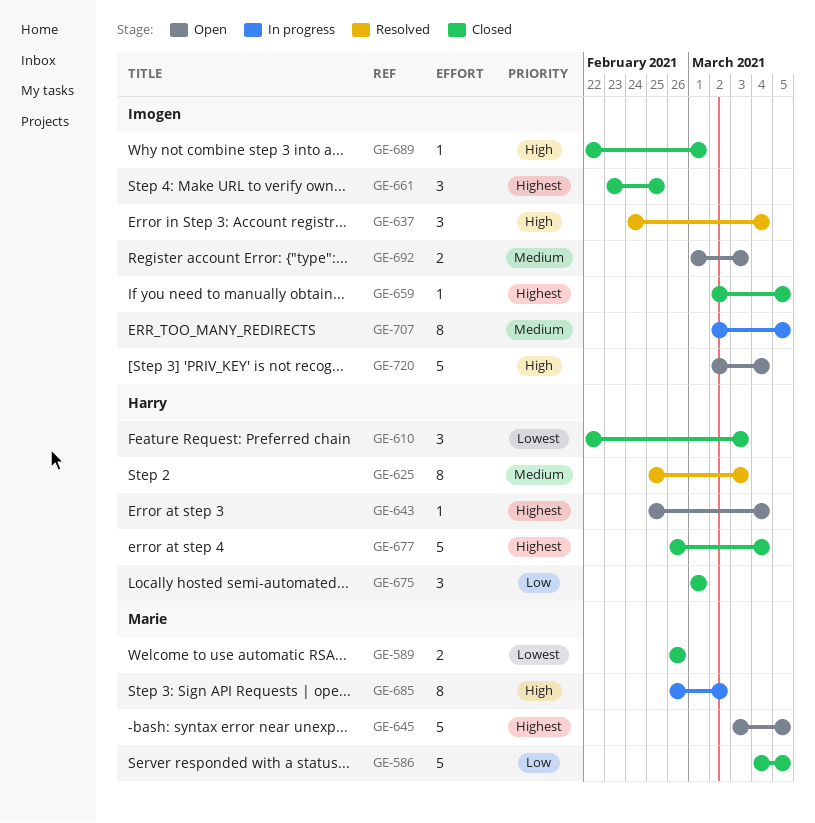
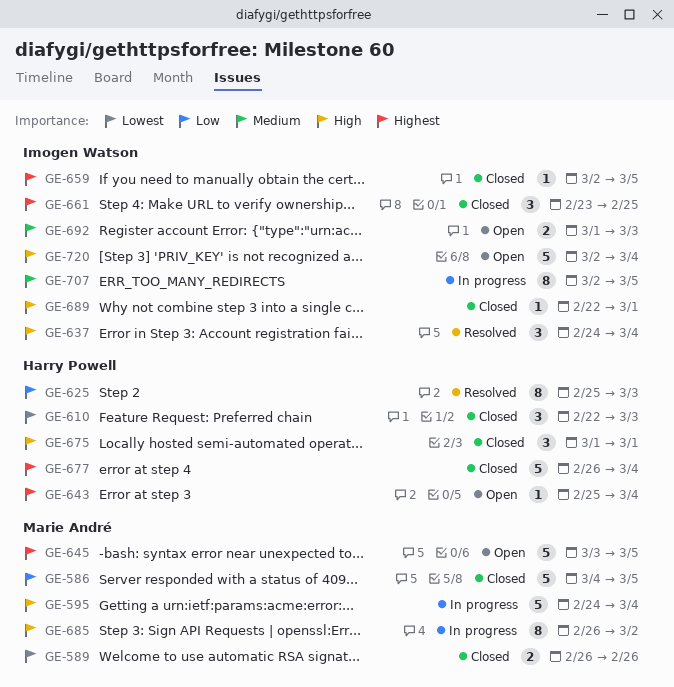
GE-595: none -> present
GE-625, priority: Medium -> Low
GE-675, priority: Low -> High

